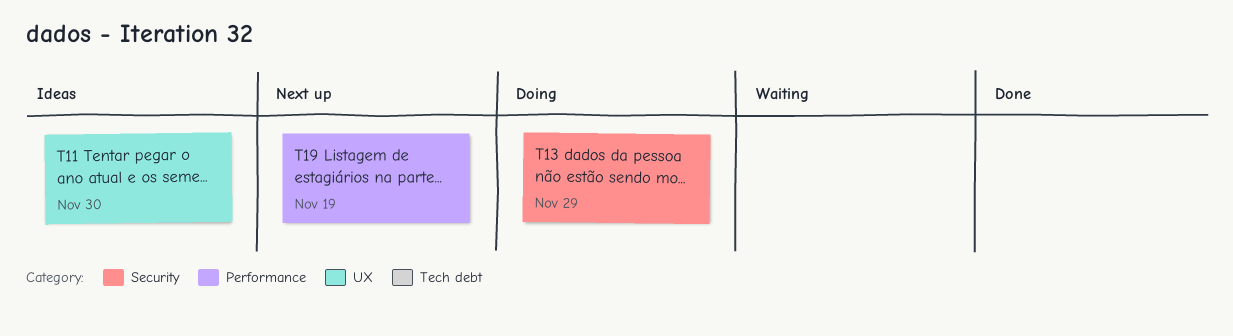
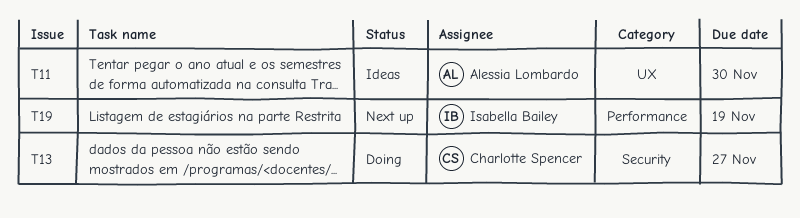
T13, due: Nov 29 -> Nov 27

